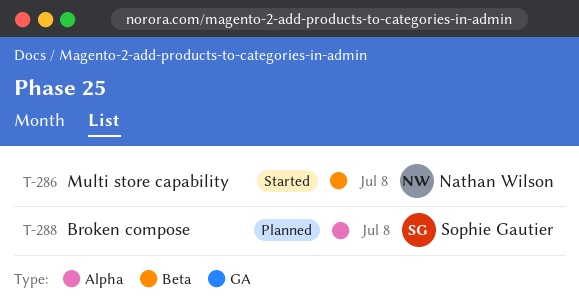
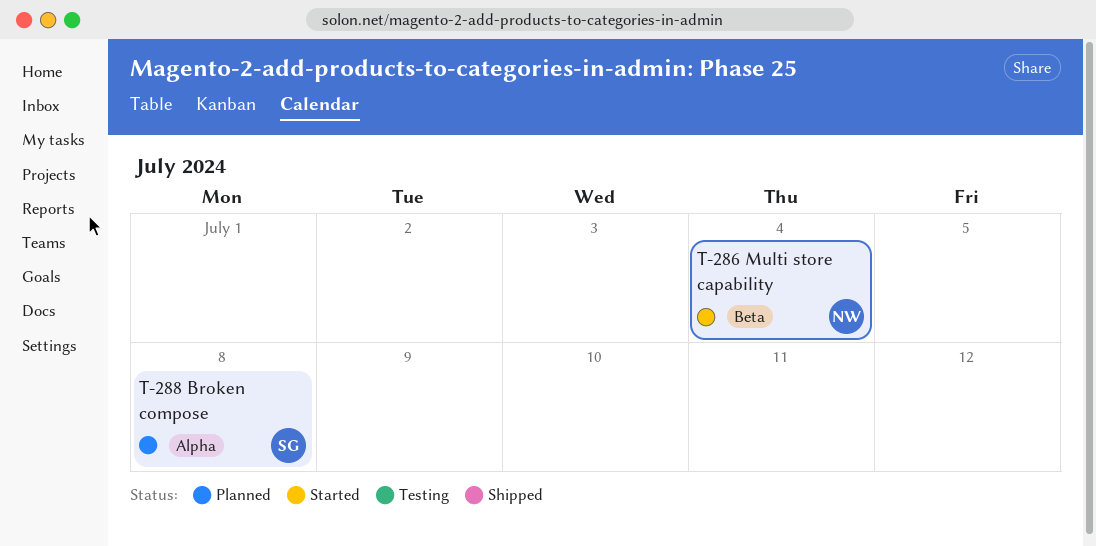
T-286, due: Jul 8 -> Jul 4

